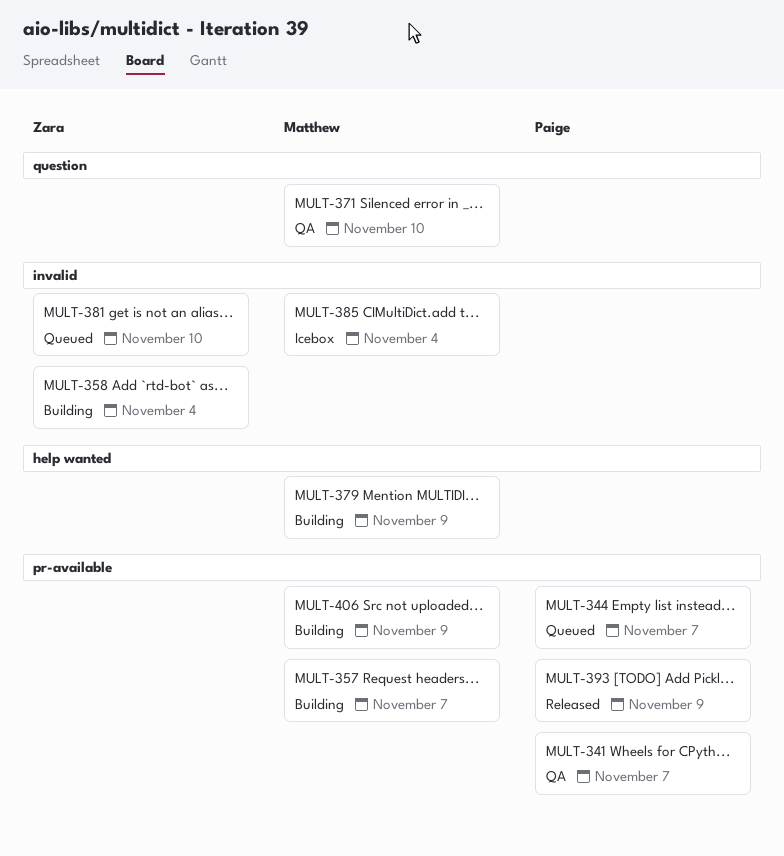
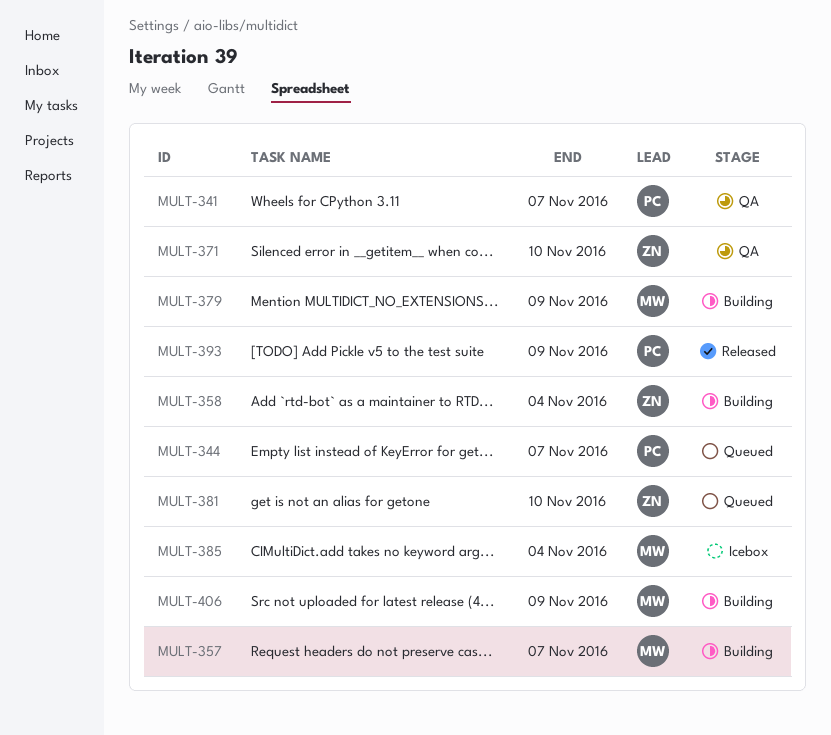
MULT-371, owner: Matthew -> Zara

